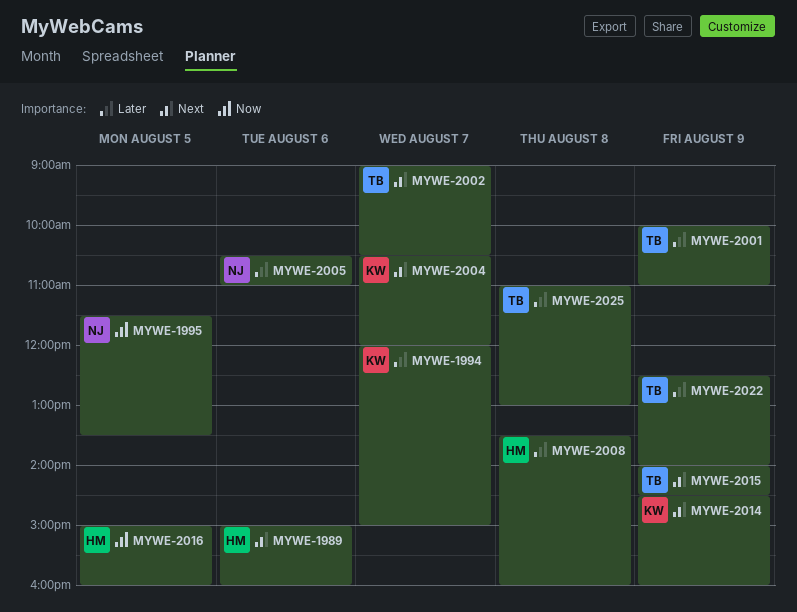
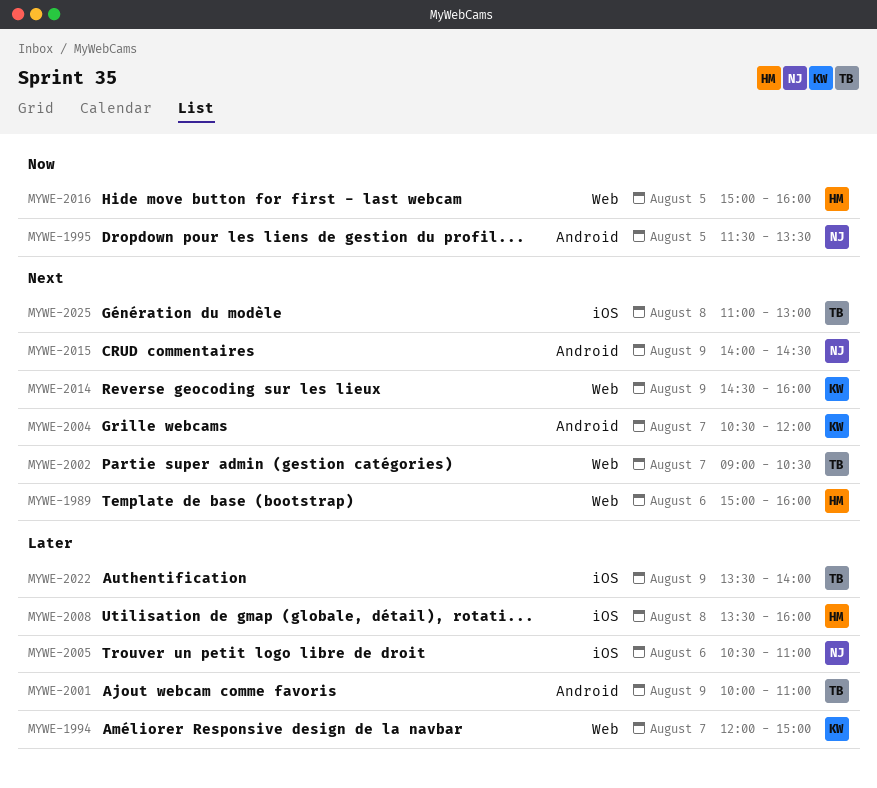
MYWE-2015, owner: TB -> NJ
MYWE-2022, begins: 12:30 -> 13:30
MYWE-2025, priority: Later -> Next

